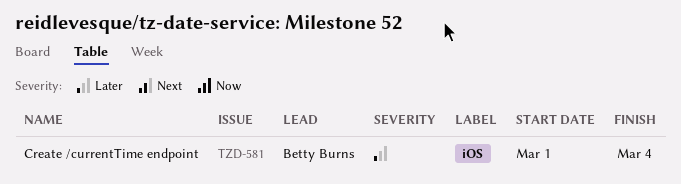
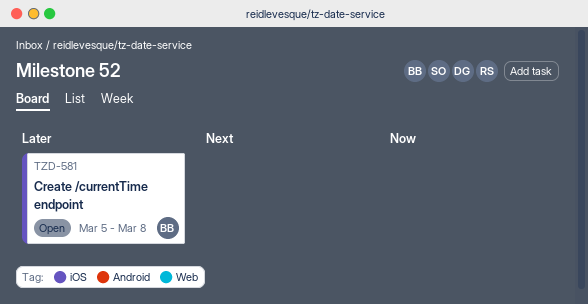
TZD-581, start: Mar 1 -> Mar 5
TZD-581, due: Mar 4 -> Mar 8

